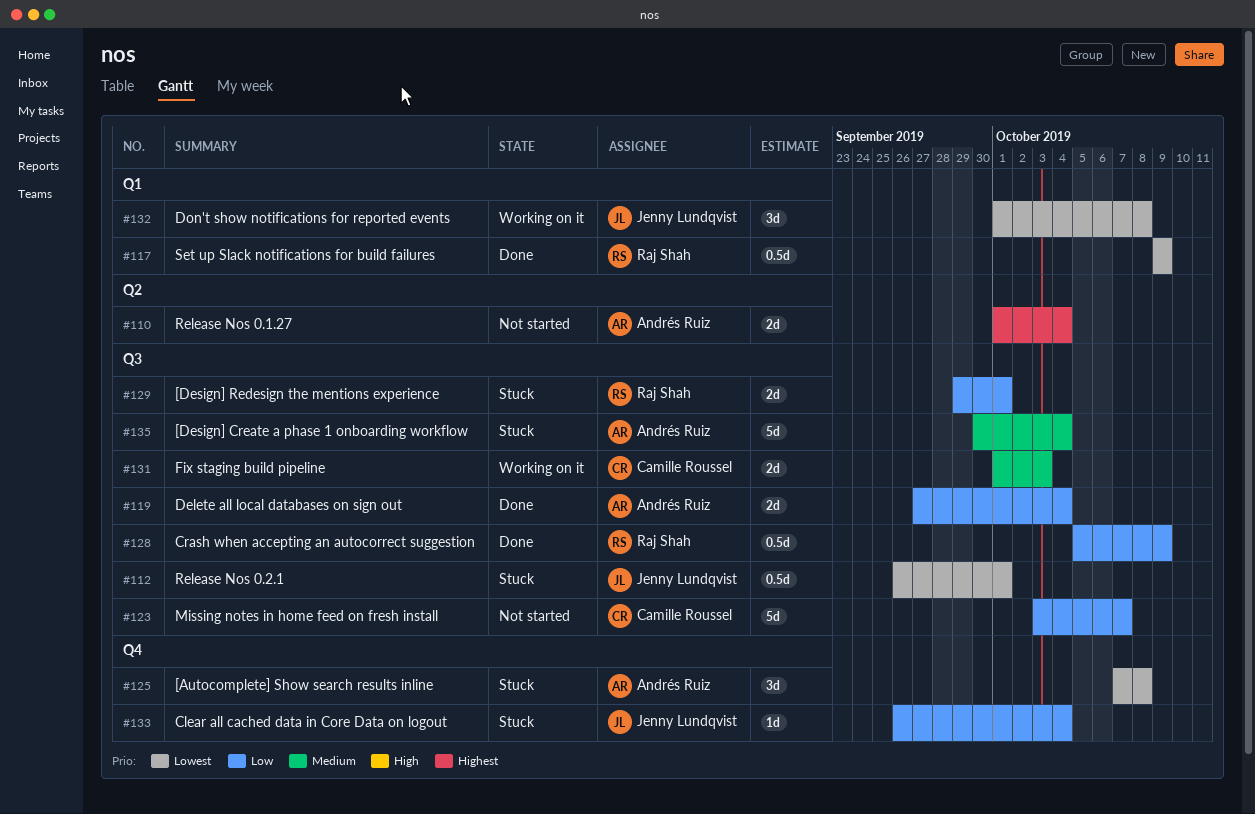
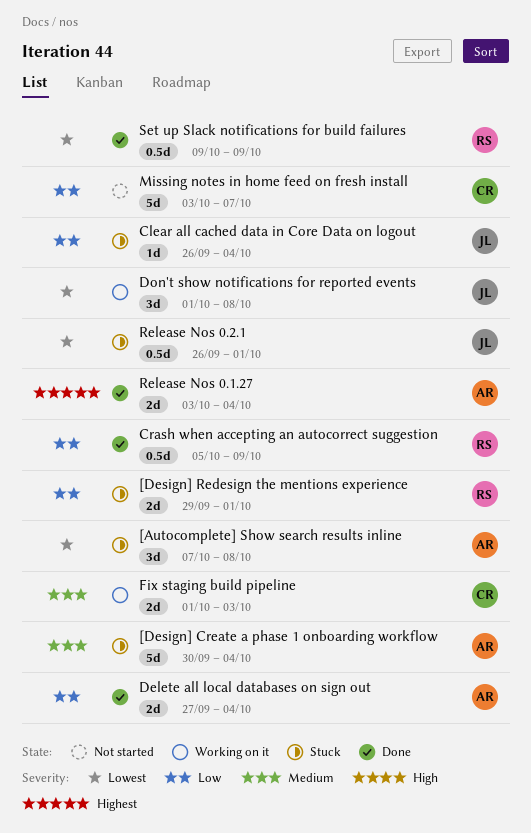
Release Nos 0.1.27, status: Not started -> Done
Release Nos 0.1.27, start: Oct 1 -> Oct 3

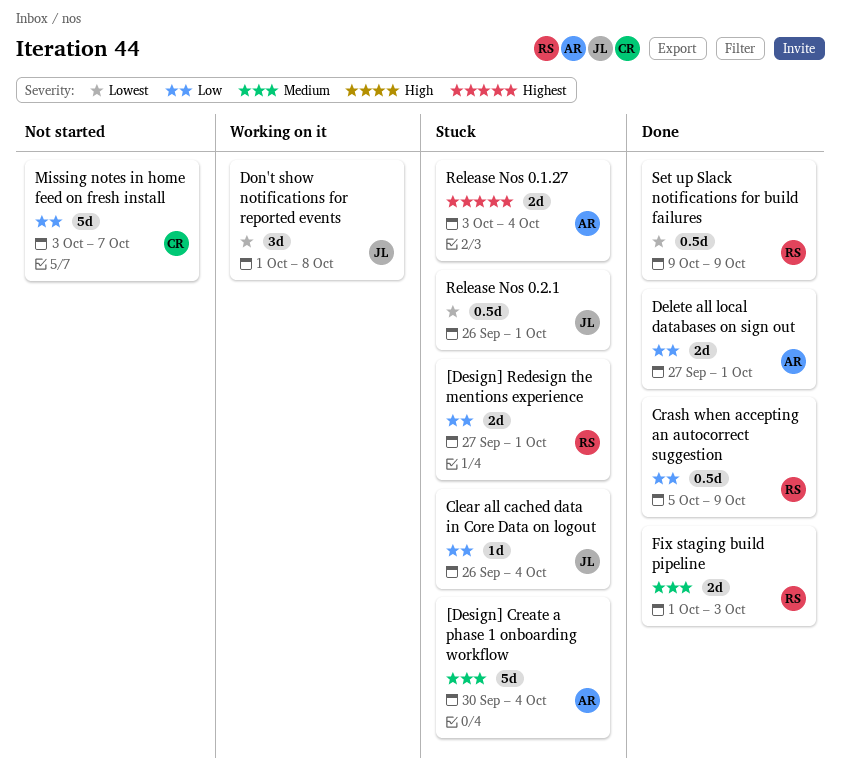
[Autocomplete] Show search results inline: present -> none
[Design] Redesign the mentions experience, start: Sep 29 -> Sep 27
Delete all local databases on sign out, due: Oct 4 -> Oct 1
Fix staging build pipeline, status: Working on it -> Done
Fix staging build pipeline, owner: CR -> RS
Release Nos 0.1.27, status: Done -> Stuck

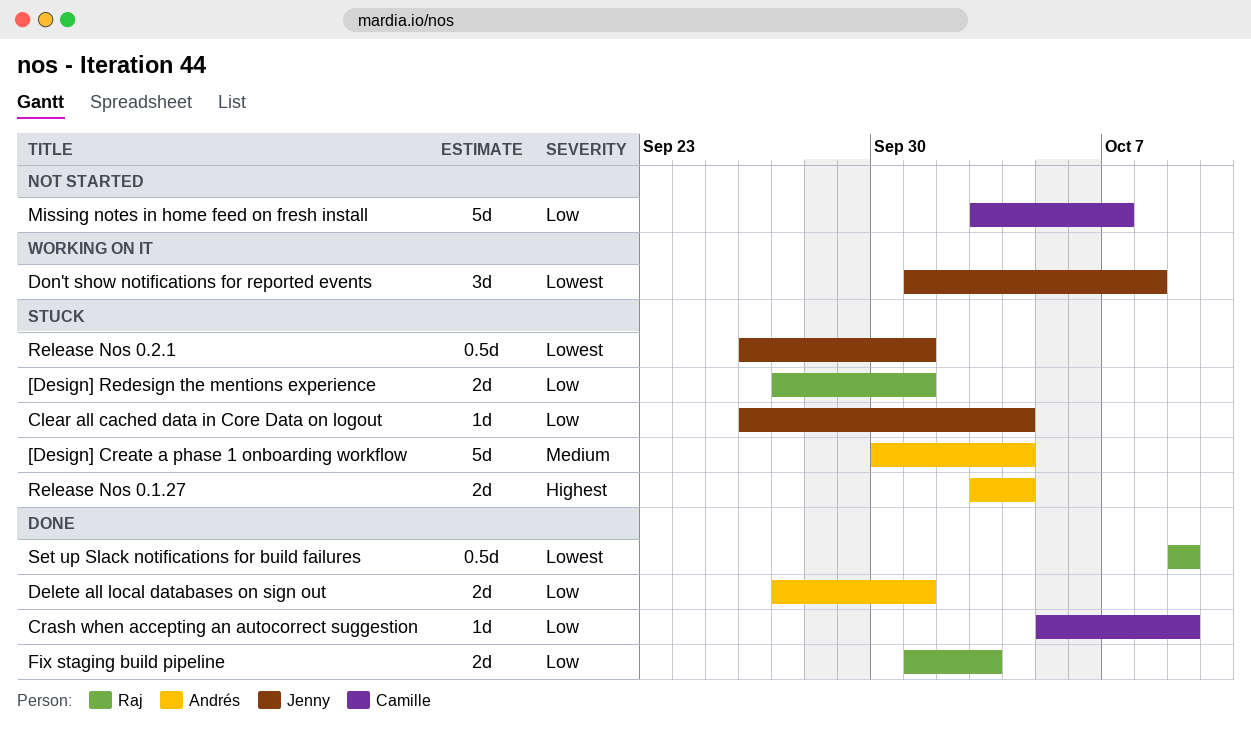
Crash when accepting an autocorrect suggestion, owner: Raj -> Camille
Crash when accepting an autocorrect suggestion, estimate: 0.5d -> 1d
Fix staging build pipeline, priority: Medium -> Low

